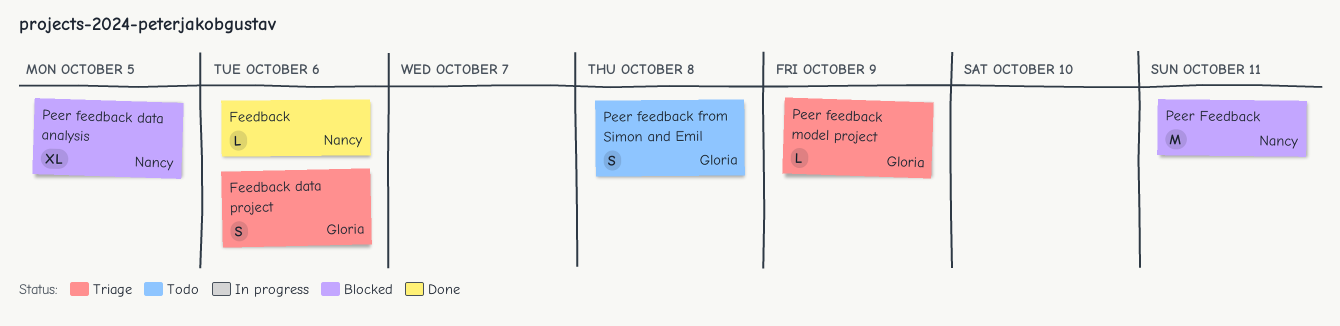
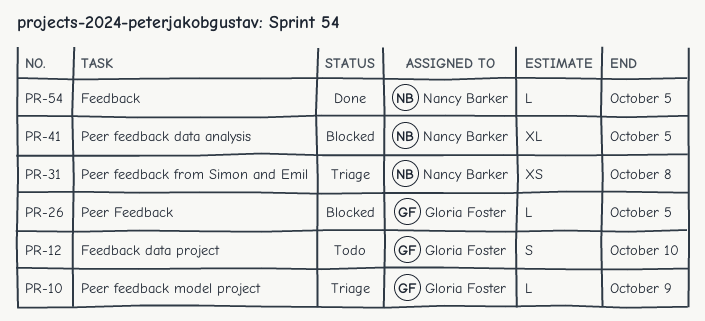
Feedback, due: Oct 6 -> Oct 5
Feedback data project, status: Triage -> Todo
Feedback data project, due: Oct 6 -> Oct 10
Peer Feedback, owner: Nancy Barker -> Gloria Foster
Peer Feedback, estimate: M -> L
Peer Feedback, due: Oct 11 -> Oct 5
Peer feedback from Simon and Emil, status: Todo -> Triage
Peer feedback from Simon and Emil, owner: Gloria Foster -> Nancy Barker
Peer feedback from Simon and Emil, estimate: S -> XS

